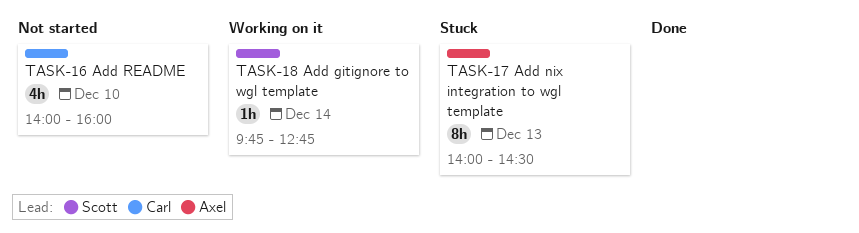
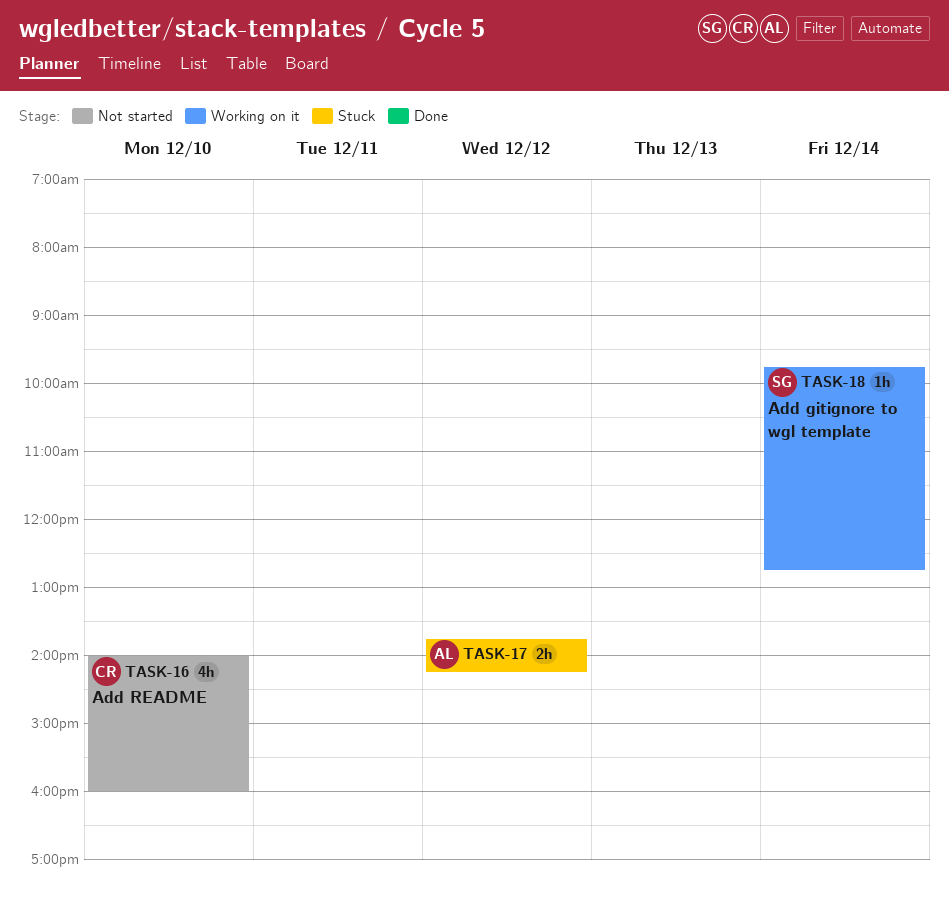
TASK-17, estimate: 8h -> 2h
TASK-17, day: Dec 13 -> Dec 12
TASK-17, begins: 14:00 -> 13:45
TASK-17, ends: 14:30 -> 14:15

